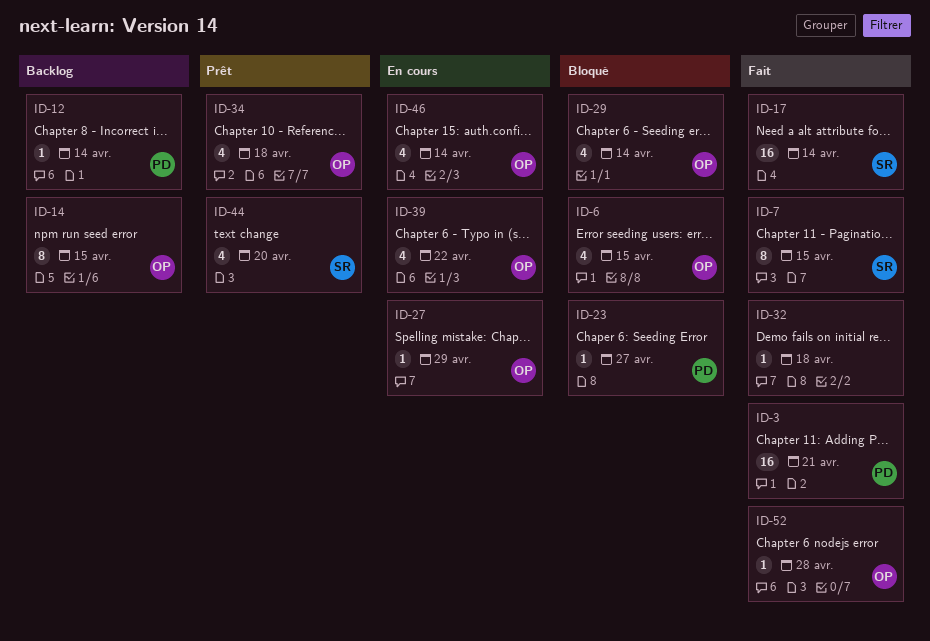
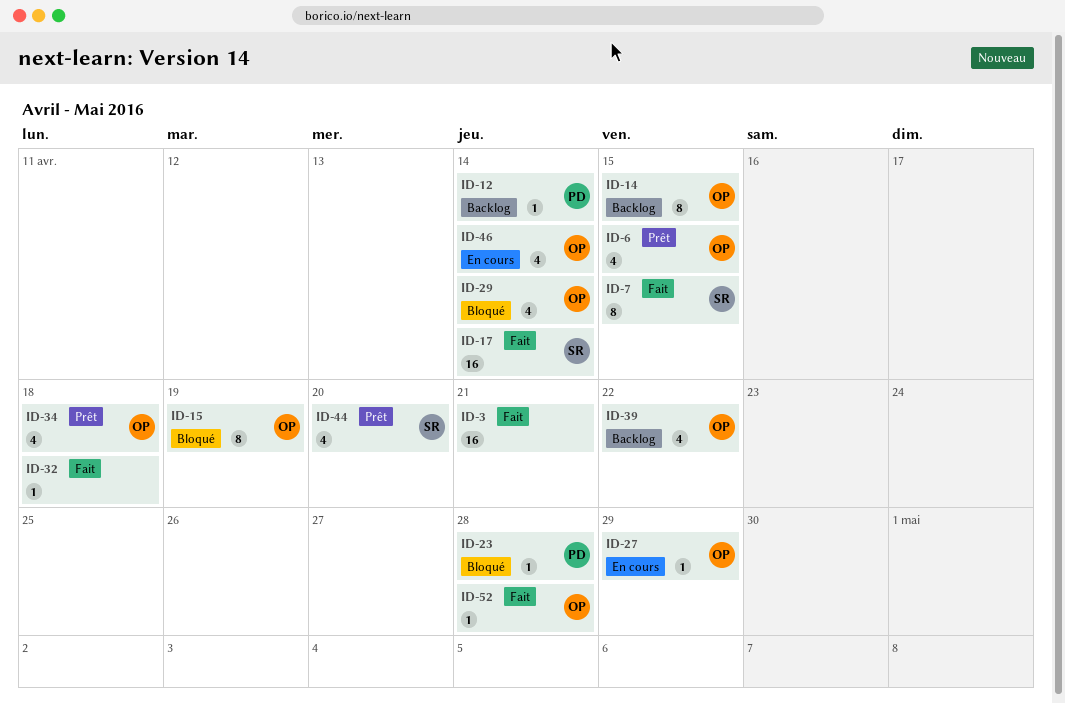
ID-3, owner: PD -> none
ID-6, status: Bloqué -> Prêt
ID-15: none -> present
ID-23, due: Apr 27 -> Apr 28
ID-39, status: En cours -> Backlog

